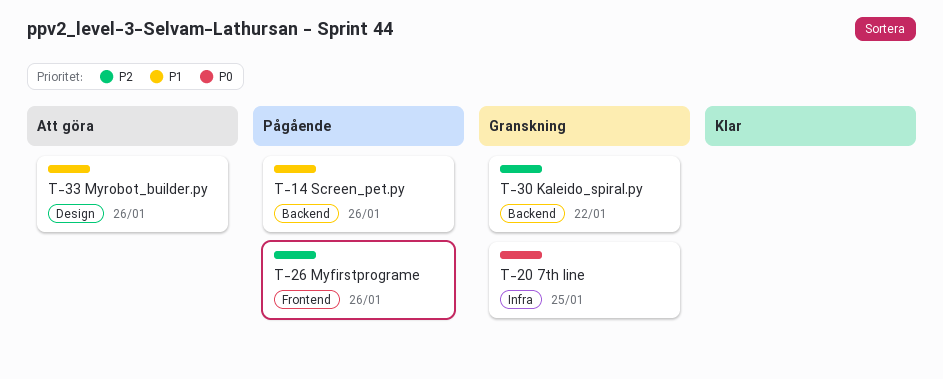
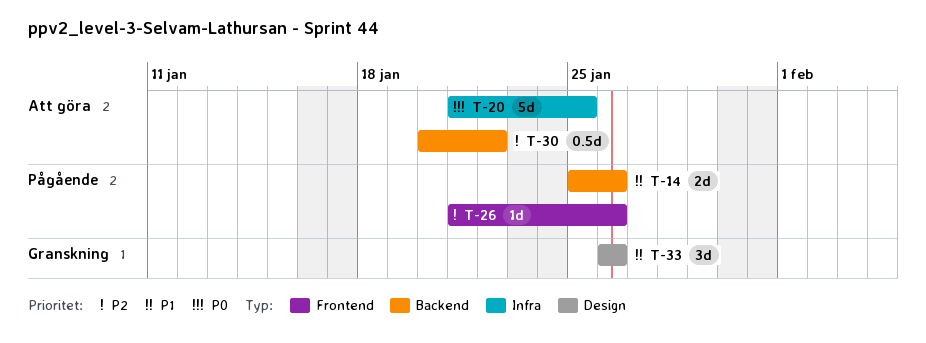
T-20, status: Granskning -> Att göra
T-30, status: Granskning -> Att göra
T-33, status: Att göra -> Granskning

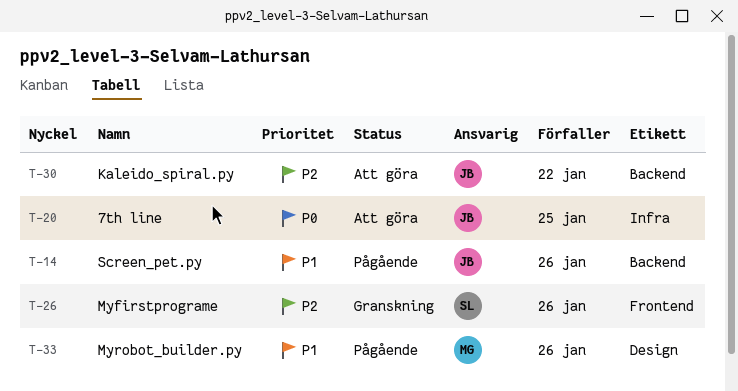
T-26, status: Pågående -> Granskning
T-33, status: Granskning -> Pågående

